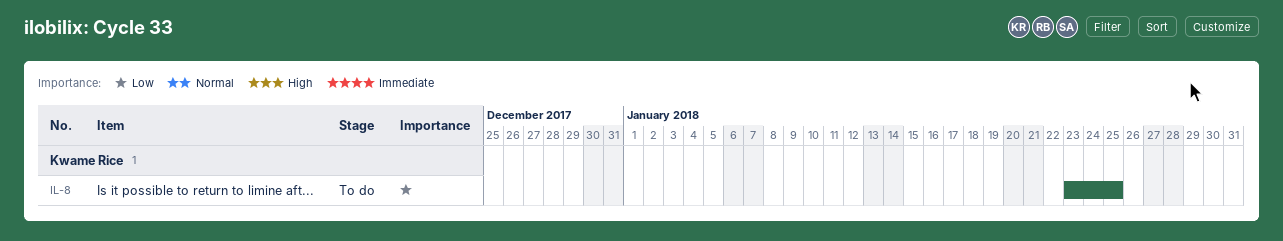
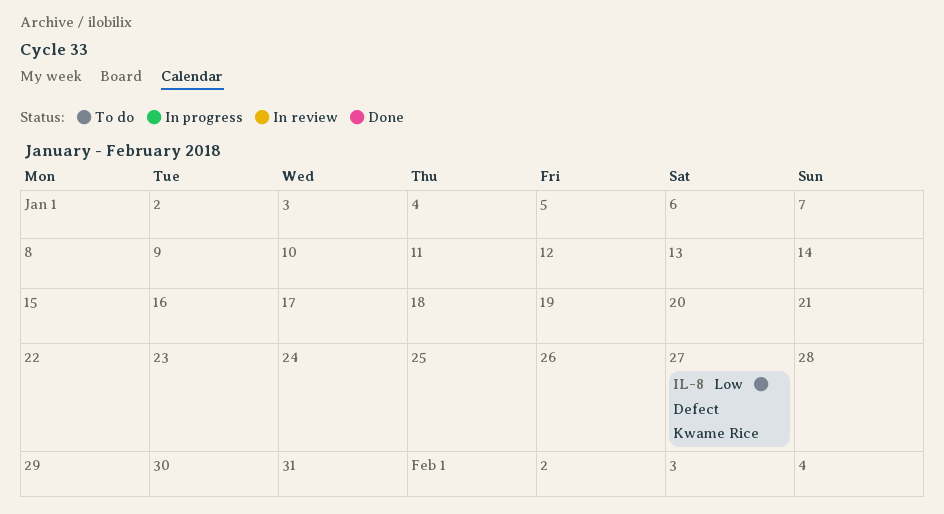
IL-8, due: Jan 25 -> Jan 27

